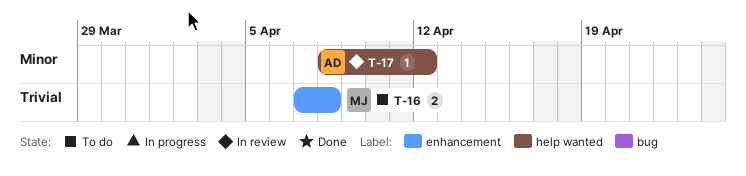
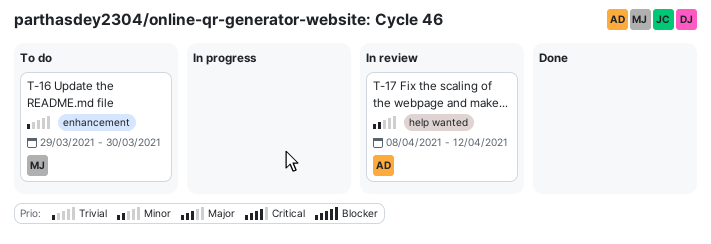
T-16, start: Apr 7 -> Mar 29
T-16, due: Apr 8 -> Mar 30

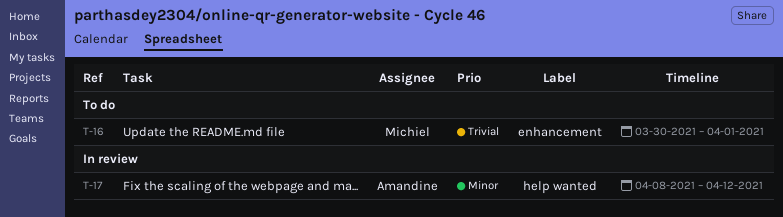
T-16, start: Mar 29 -> Mar 30
T-16, due: Mar 30 -> Apr 1

